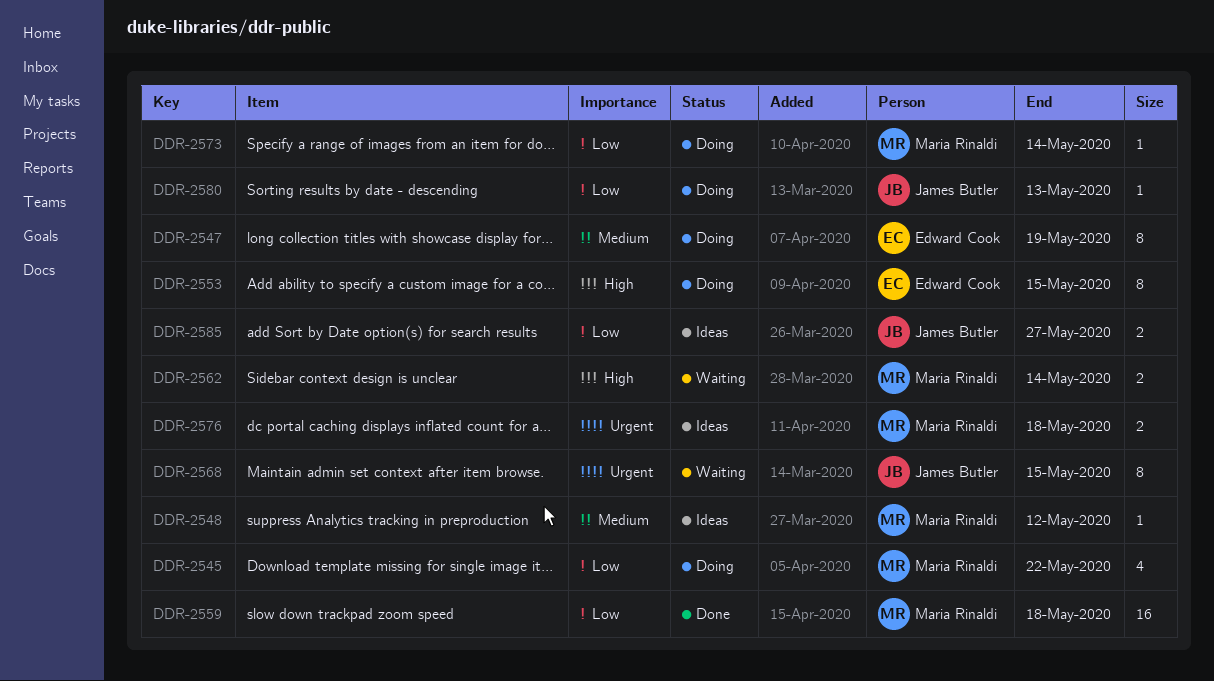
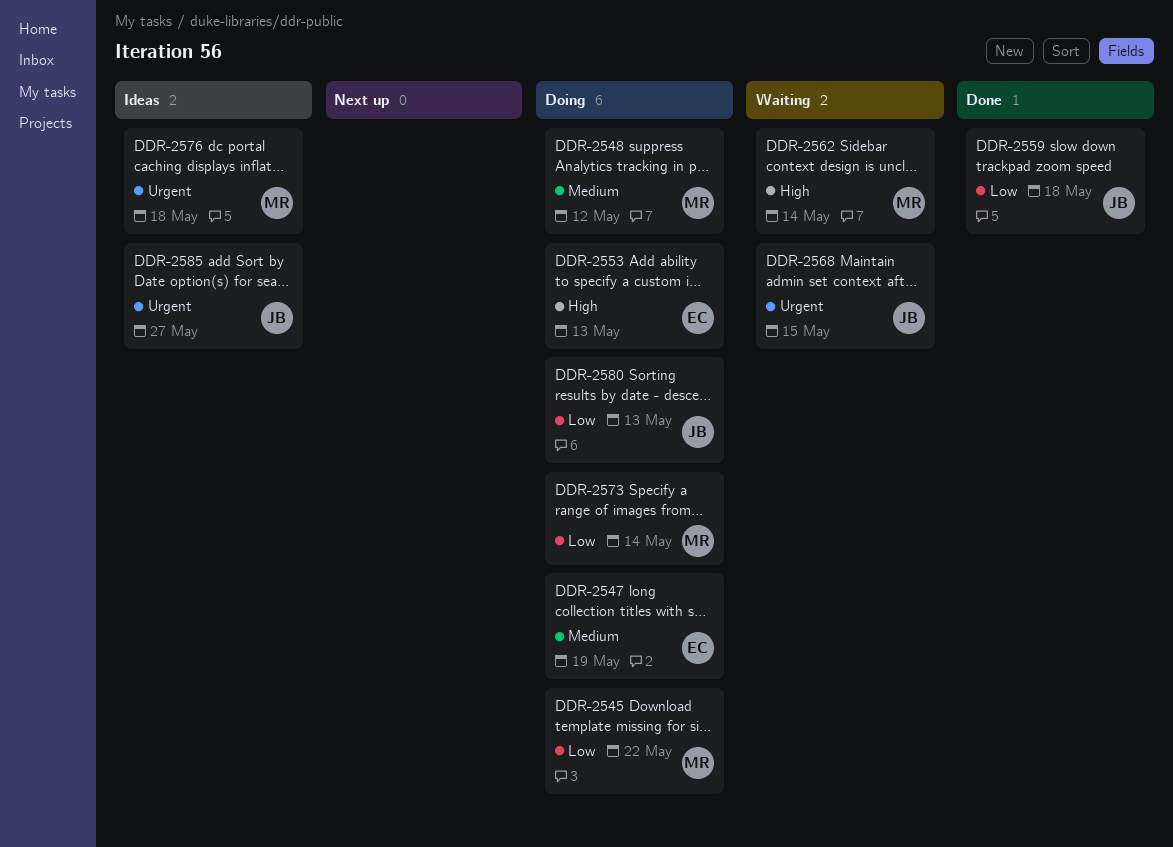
DDR-2548, status: Ideas -> Doing
DDR-2553, due: May 15 -> May 13
DDR-2559, owner: Maria Rinaldi -> James Butler
DDR-2585, priority: Low -> Urgent

